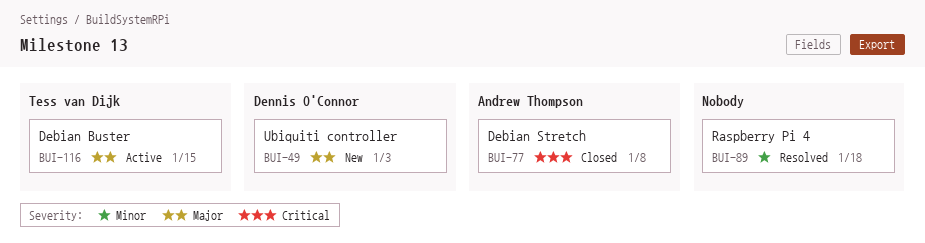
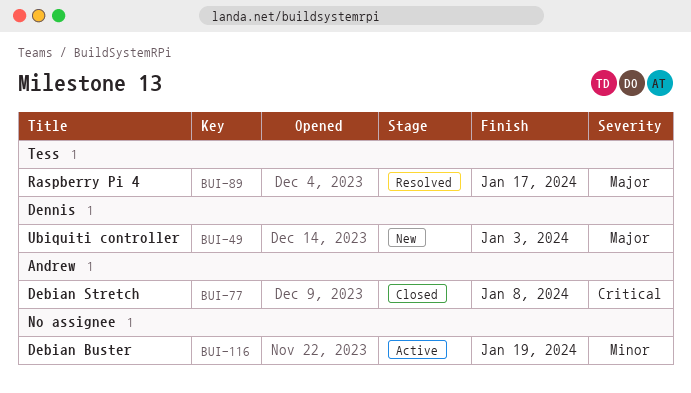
BUI-89, owner: none -> Tess van Dijk
BUI-89, priority: Minor -> Major
BUI-89, due: Jan 18 -> Jan 17
BUI-116, owner: Tess van Dijk -> none
BUI-116, priority: Major -> Minor
BUI-116, due: Jan 15 -> Jan 19

